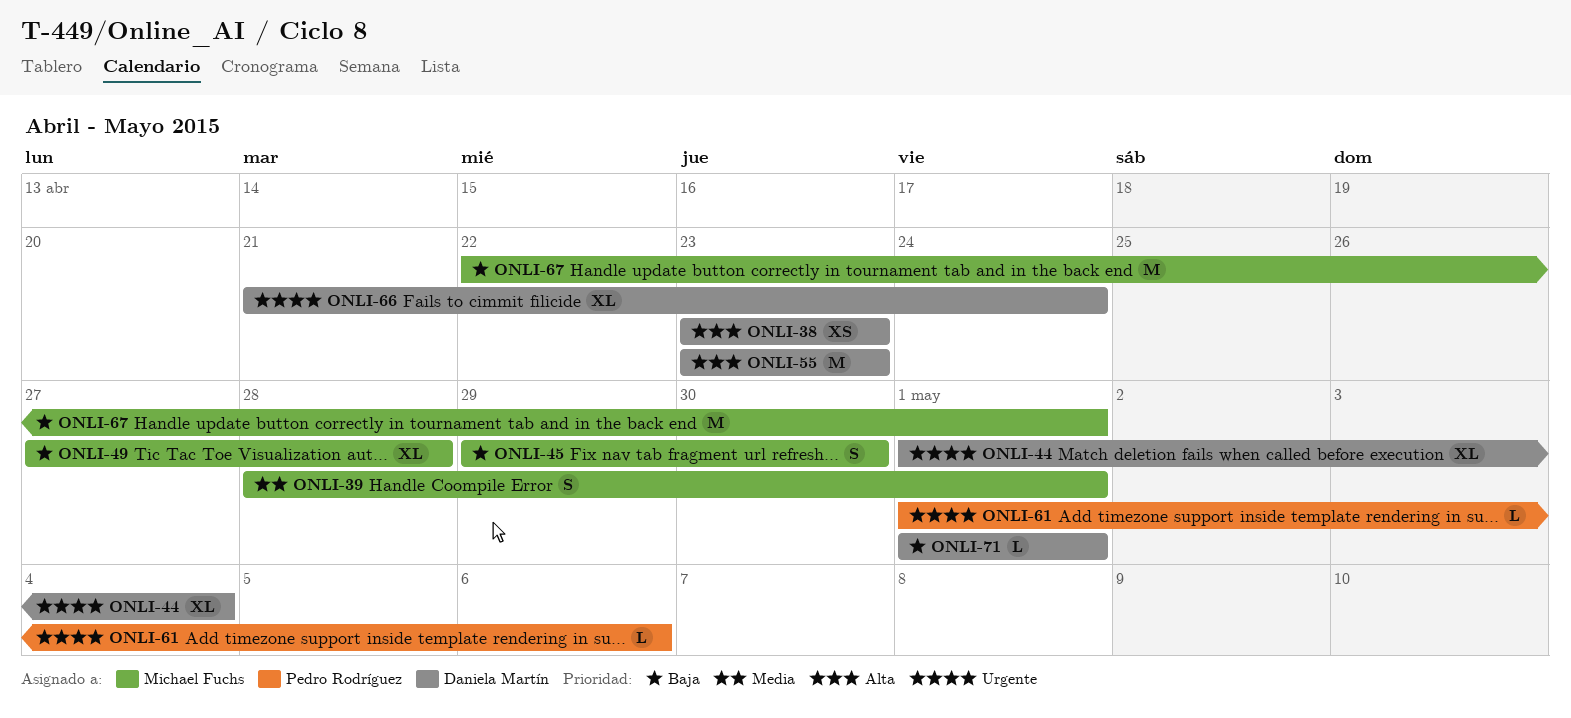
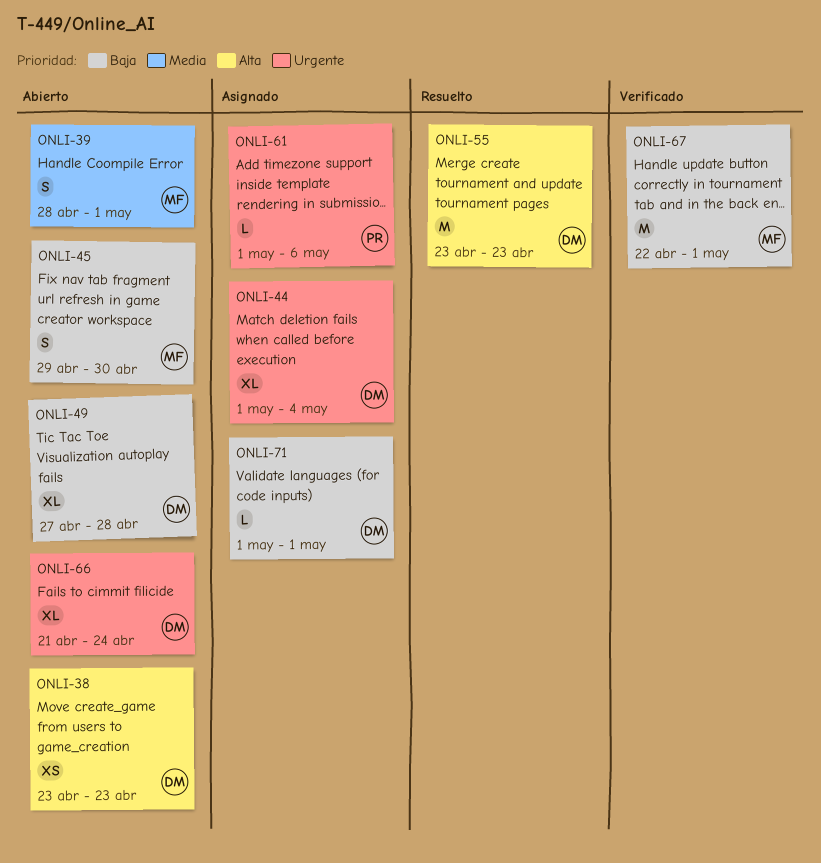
ONLI-49, owner: Michael Fuchs -> Daniela Martín

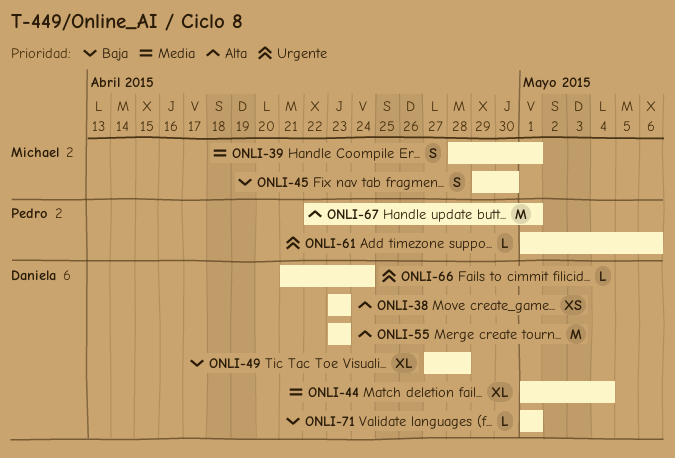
ONLI-44, priority: Urgente -> Media
ONLI-66, estimate: XL -> L
ONLI-67, owner: Michael -> Pedro
ONLI-67, priority: Baja -> Alta

